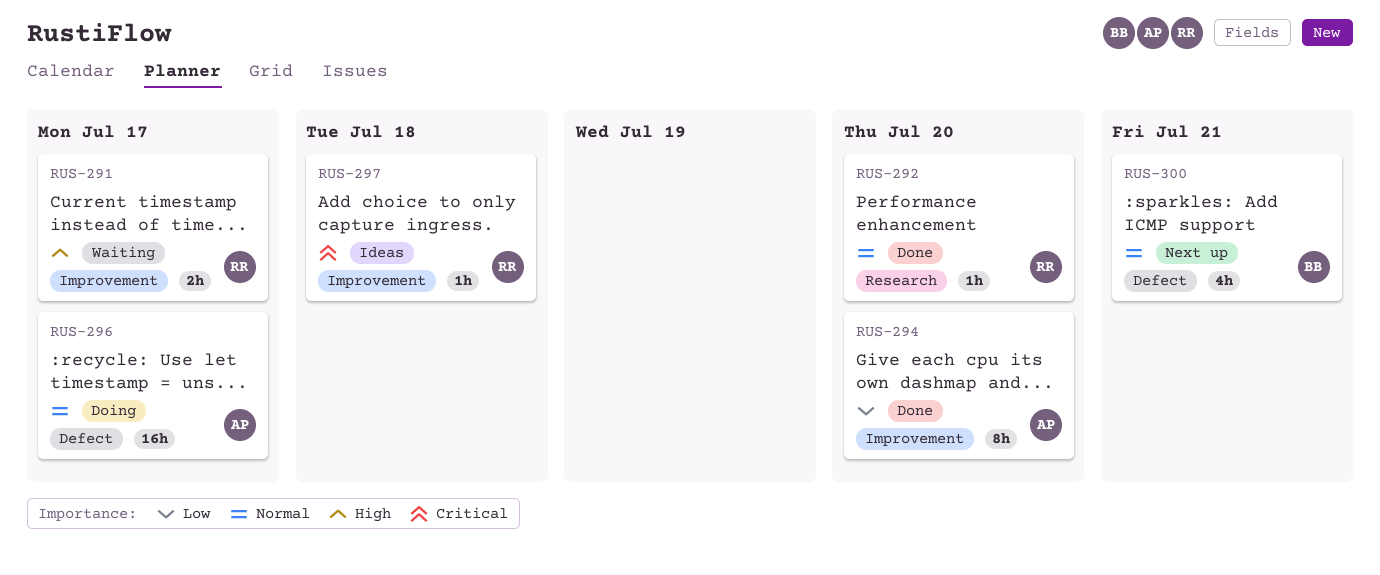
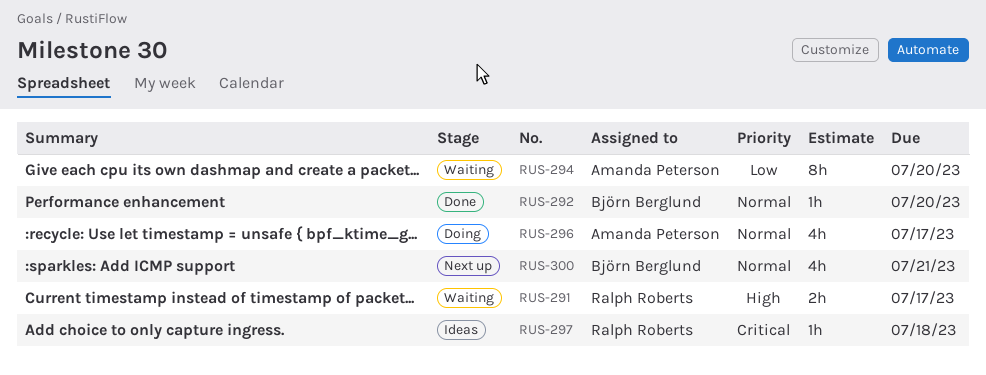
RUS-292, owner: Ralph Roberts -> Björn Berglund
RUS-294, status: Done -> Waiting
RUS-296, estimate: 16h -> 4h

